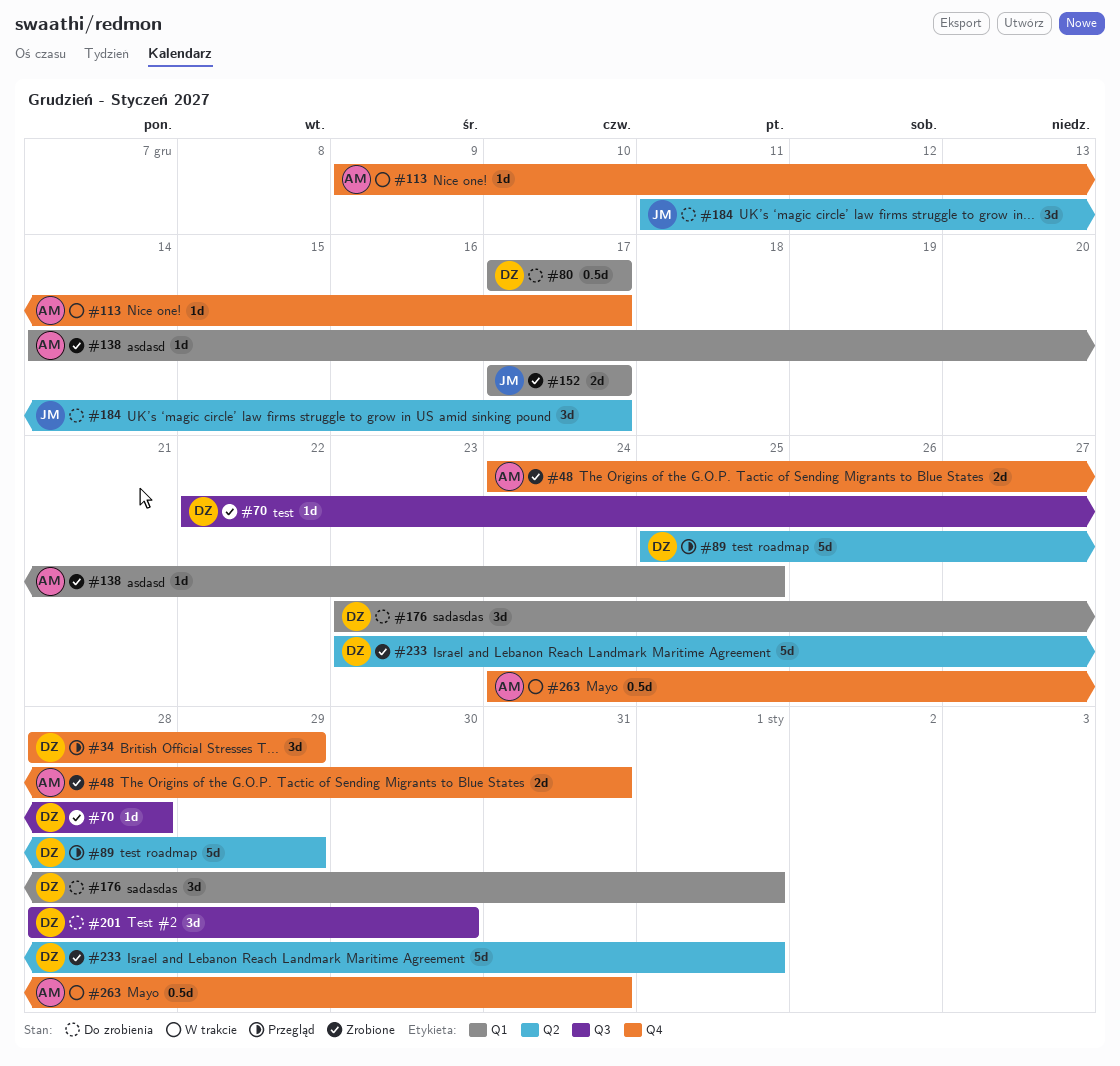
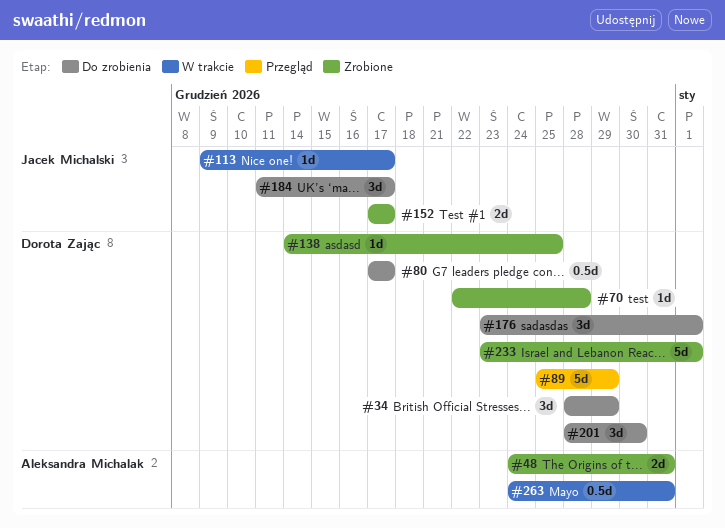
#34, status: Przegląd -> Do zrobienia
#113, owner: Aleksandra Michalak -> Jacek Michalski
#138, owner: Aleksandra Michalak -> Dorota Zając

